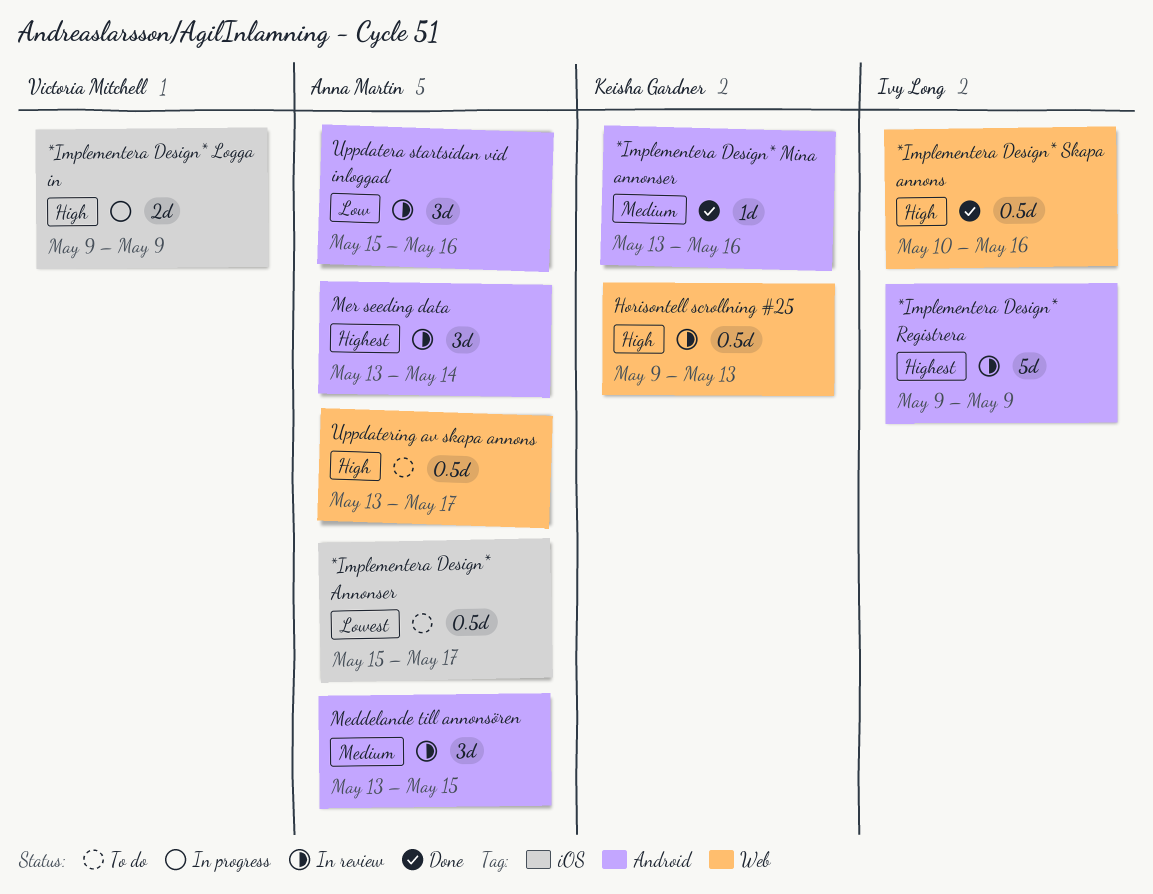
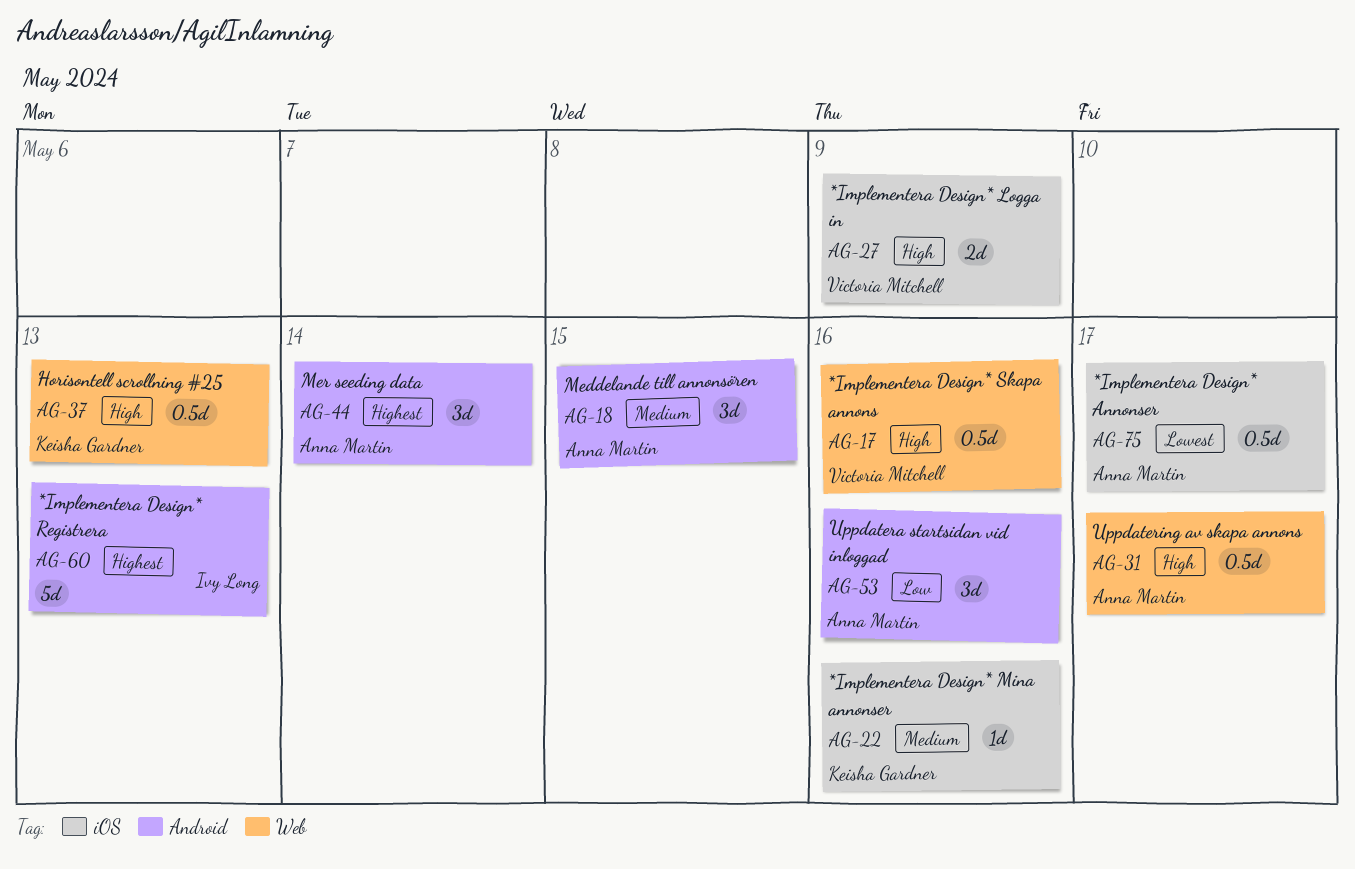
*Implementera Design* Mina annonser, label: Android -> iOS
*Implementera Design* Registrera, due: May 9 -> May 13
*Implementera Design* Skapa annons, owner: Ivy Long -> Victoria Mitchell

